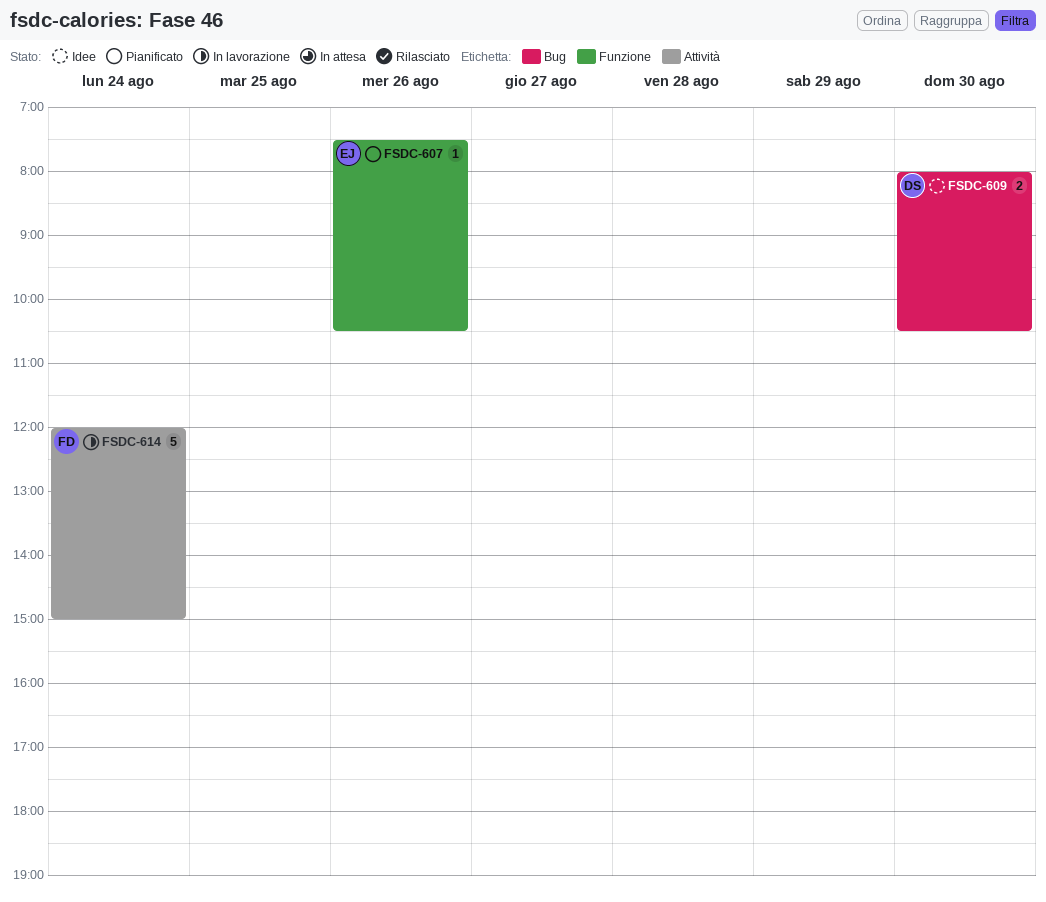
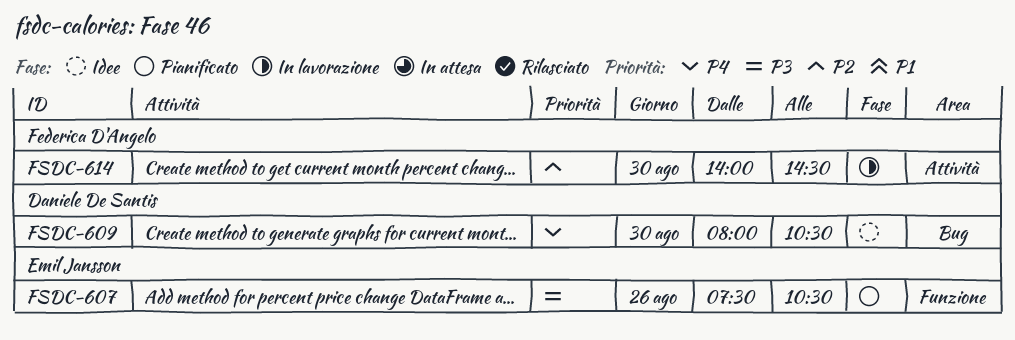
FSDC-614, day: Aug 24 -> Aug 30
FSDC-614, begins: 12:00 -> 14:00
FSDC-614, ends: 15:00 -> 14:30

